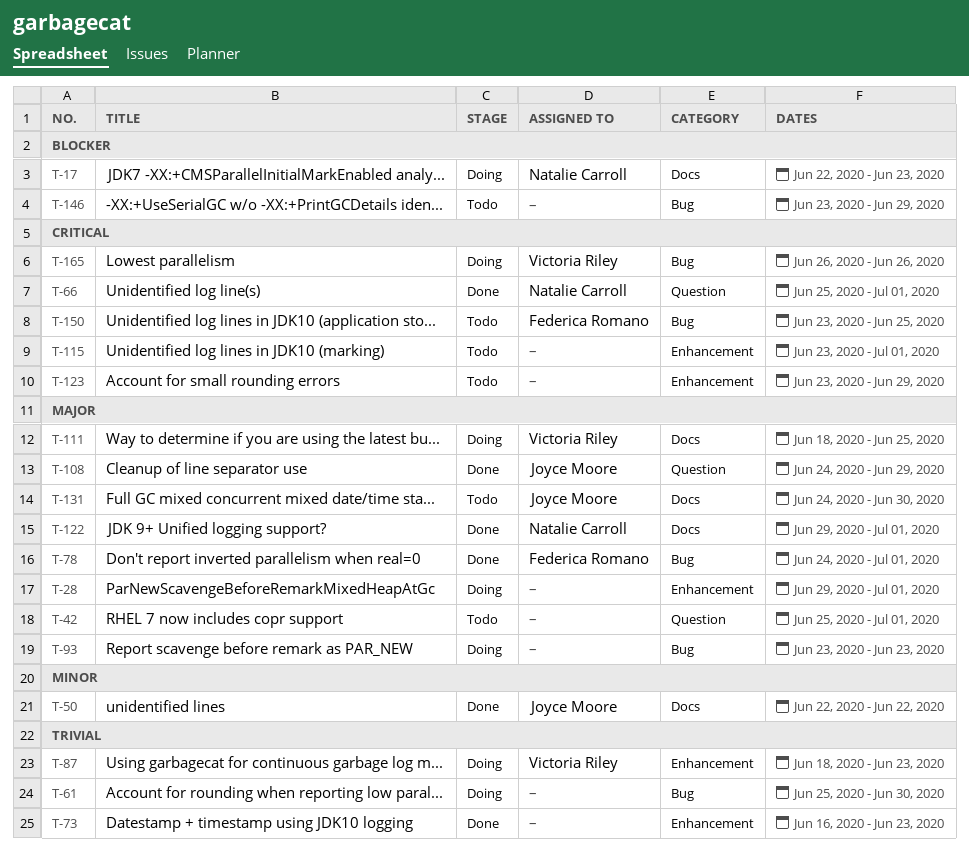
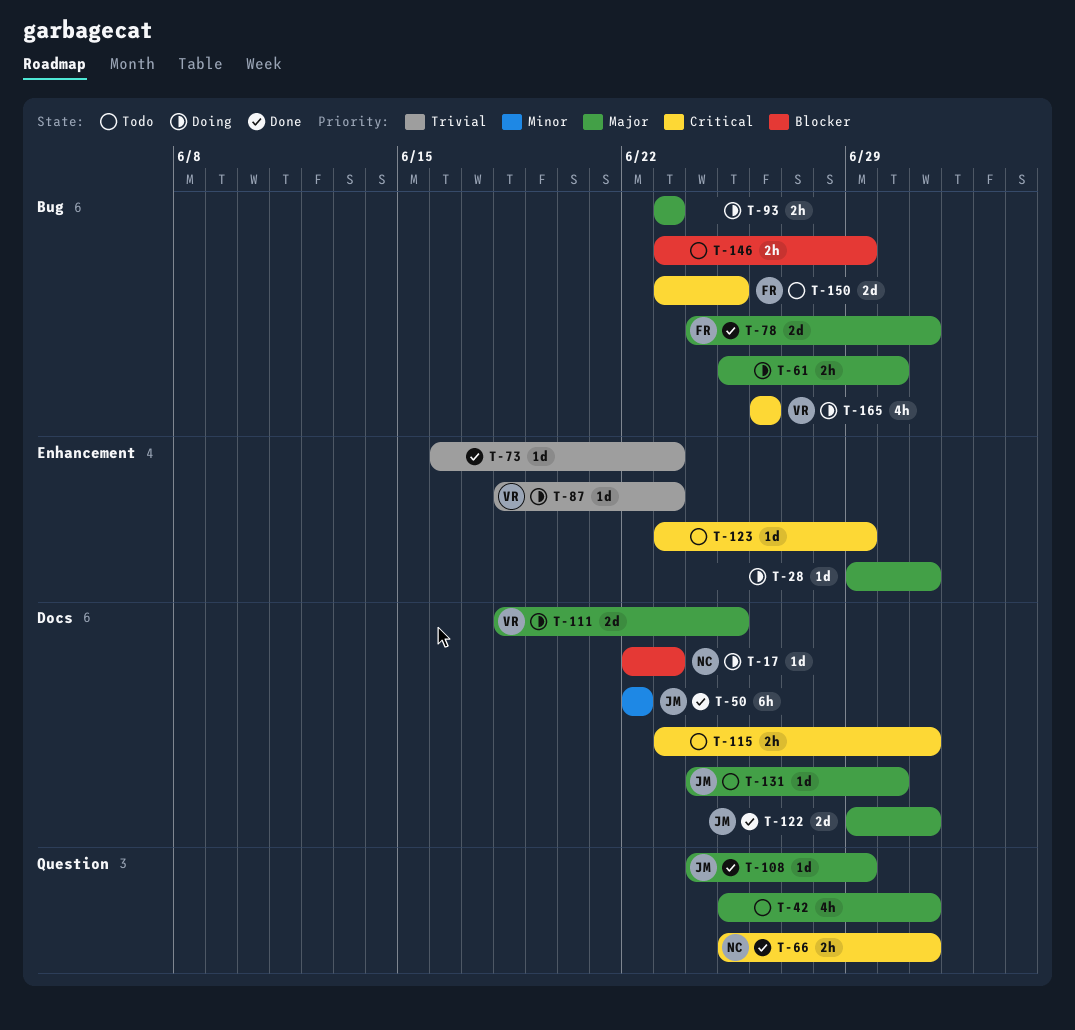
T-61, priority: Trivial -> Major
T-115, label: Enhancement -> Docs
T-122, owner: Natalie Carroll -> Joyce Moore

